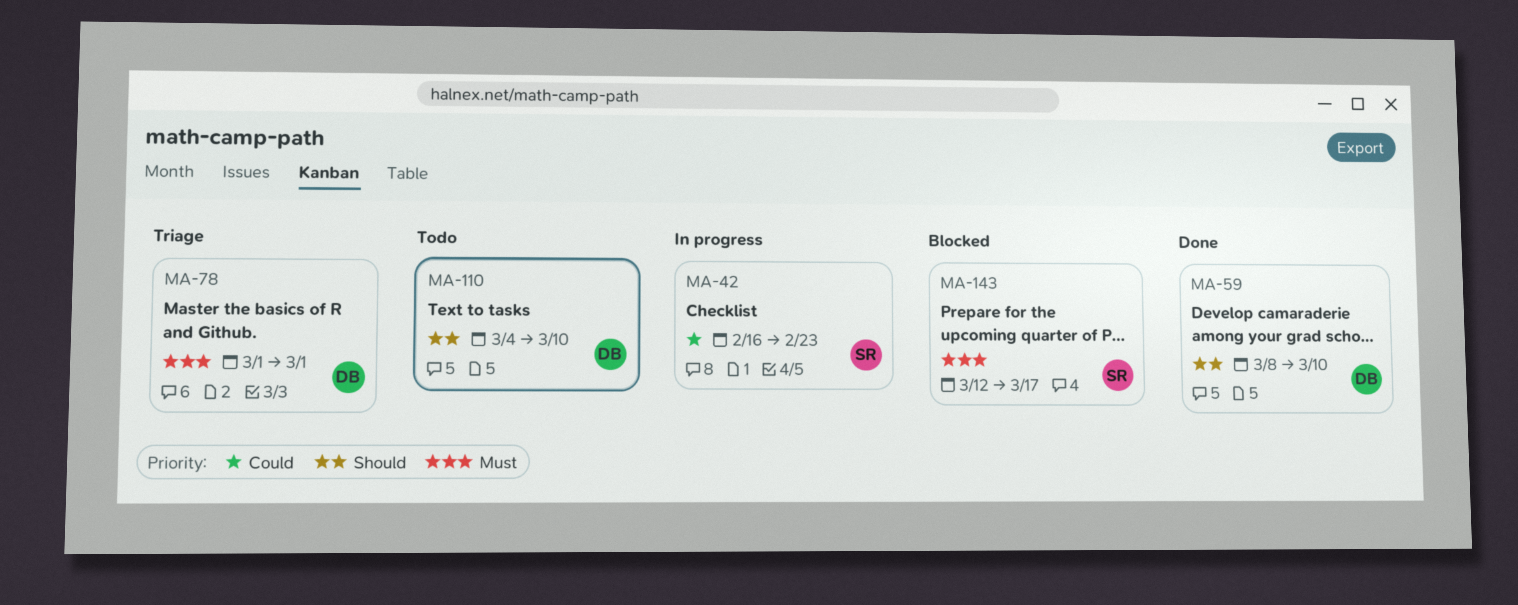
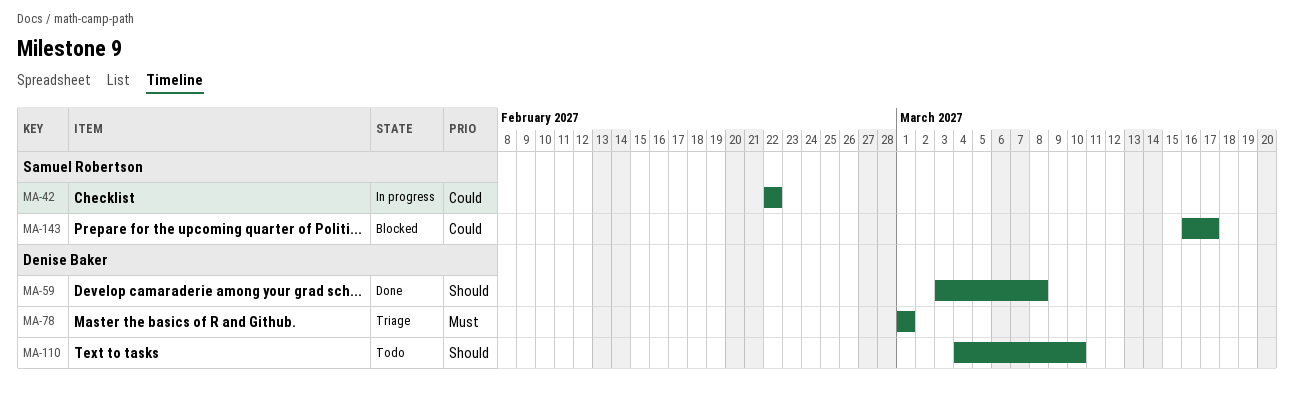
MA-42, start: Feb 16 -> Feb 22
MA-42, due: Feb 23 -> Feb 22
MA-59, start: Mar 8 -> Mar 3
MA-59, due: Mar 10 -> Mar 8
MA-143, priority: Must -> Could
MA-143, start: Mar 12 -> Mar 16

